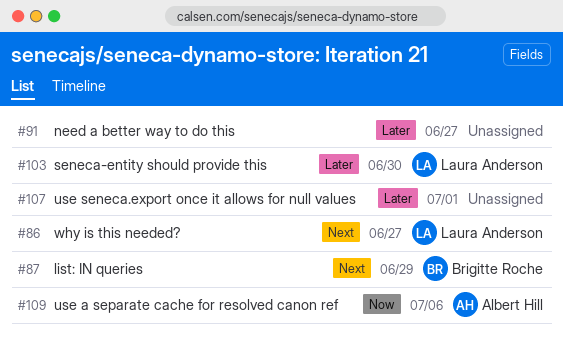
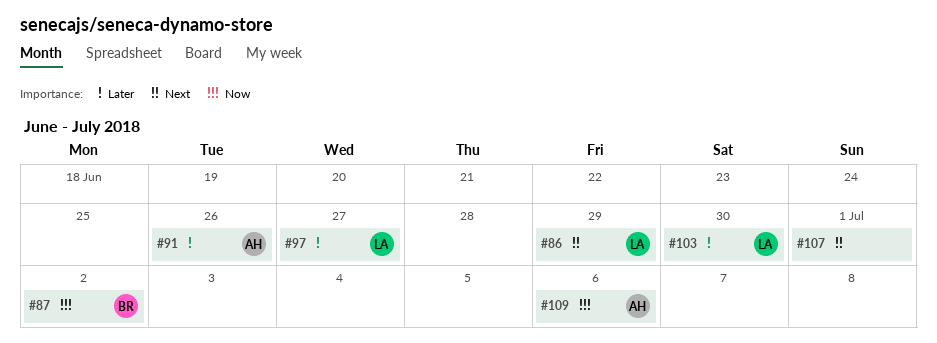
#86, due: Jun 27 -> Jun 29
#87, priority: Next -> Now
#87, due: Jun 29 -> Jul 2
#91, owner: none -> Albert Hill
#91, due: Jun 27 -> Jun 26
#97: none -> present
#107, priority: Later -> Next

